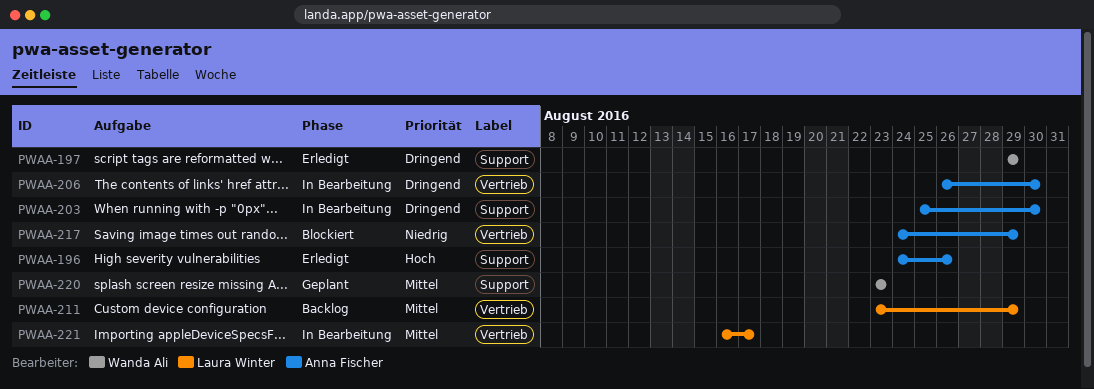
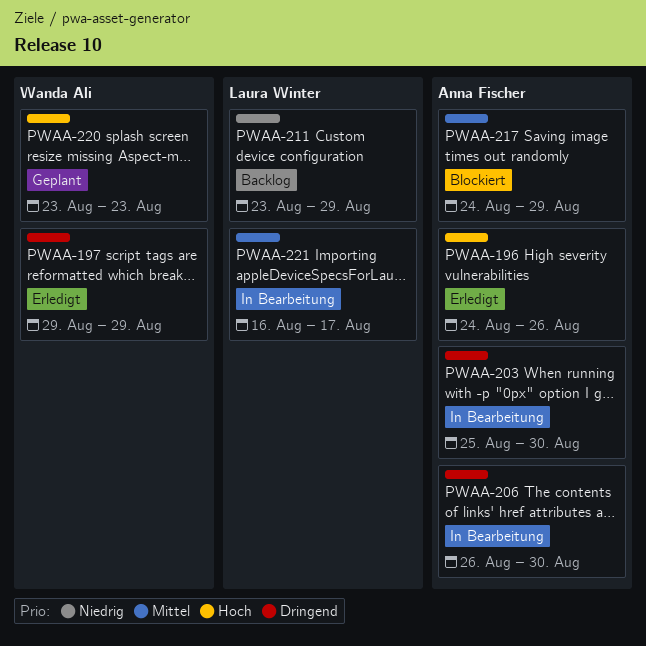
PWAA-211, priority: Mittel -> Niedrig
PWAA-217, priority: Niedrig -> Mittel
PWAA-220, priority: Mittel -> Hoch

